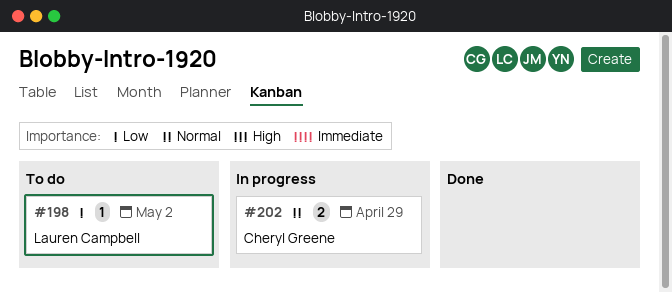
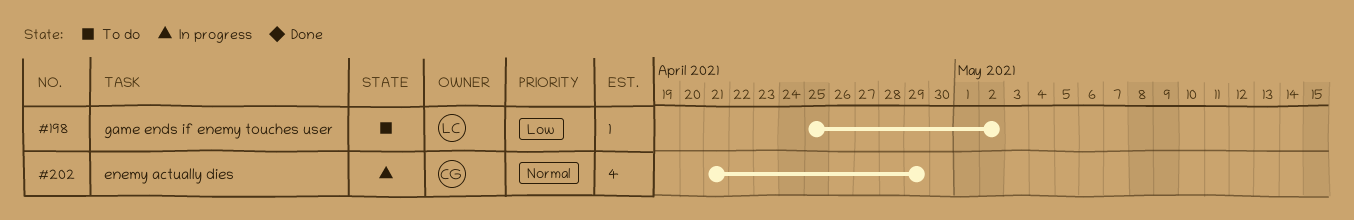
#202, estimate: 2 -> 4

